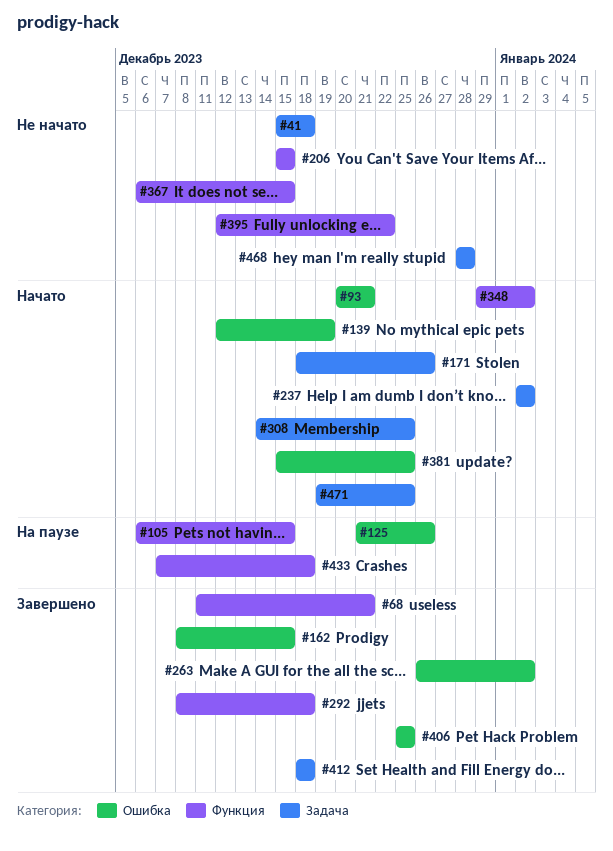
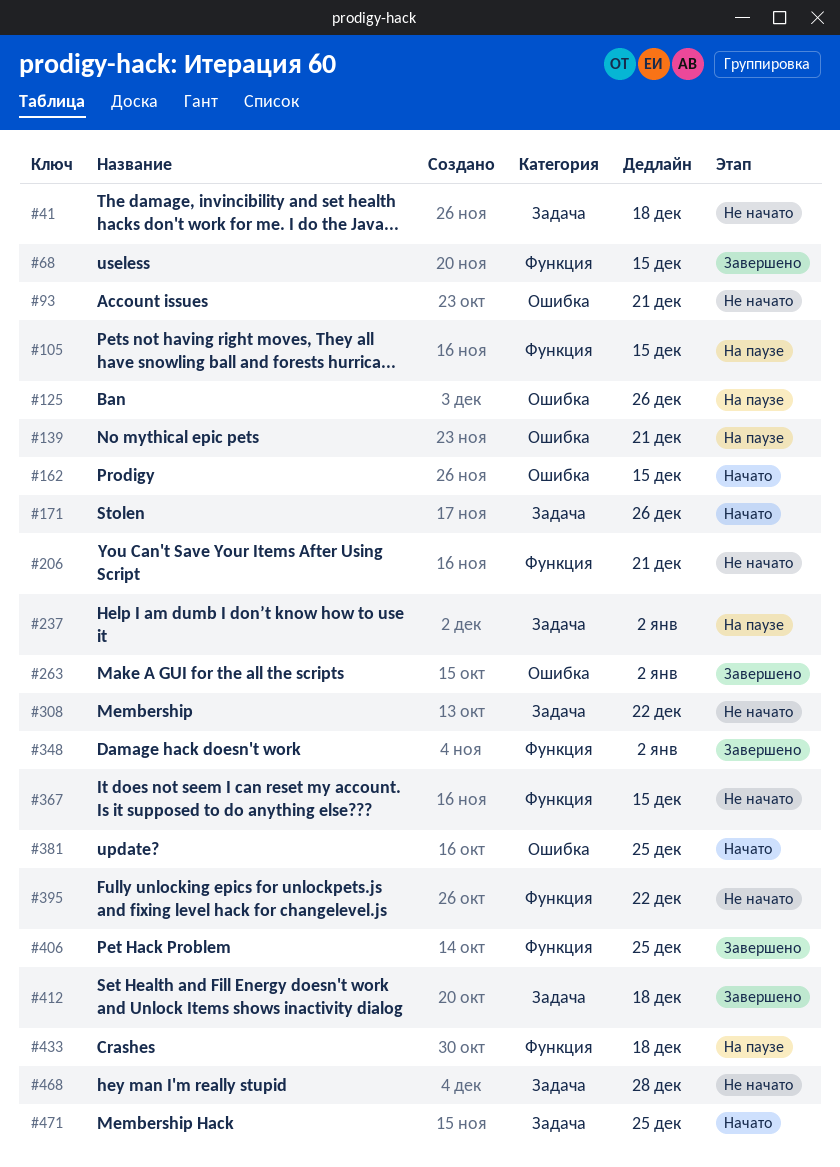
#68, due: Dec 21 -> Dec 15
#93, status: Начато -> Не начато
#139, status: Начато -> На паузе
#139, due: Dec 19 -> Dec 21
#162, status: Завершено -> Начато
#206, due: Dec 15 -> Dec 21
#237, status: Начато -> На паузе
#292: present -> none
#308, status: Начато -> Не начато
#308, due: Dec 25 -> Dec 22
#348, status: Начато -> Завершено
#406, label: Ошибка -> Функция

